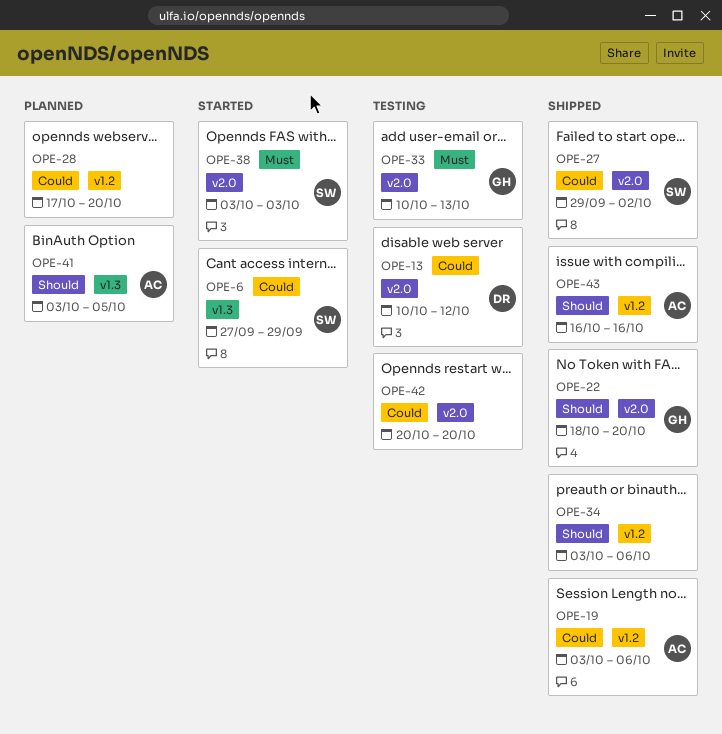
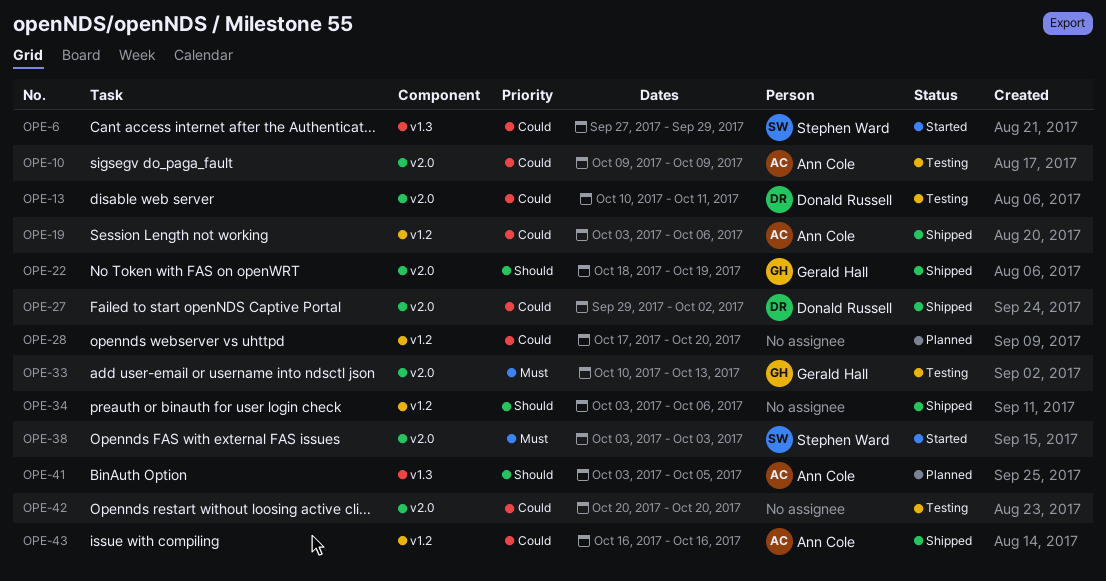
OPE-10: none -> present
OPE-13, due: Oct 12 -> Oct 11
OPE-22, due: Oct 20 -> Oct 19
OPE-27, owner: Stephen Ward -> Donald Russell
OPE-43, priority: Should -> Could

